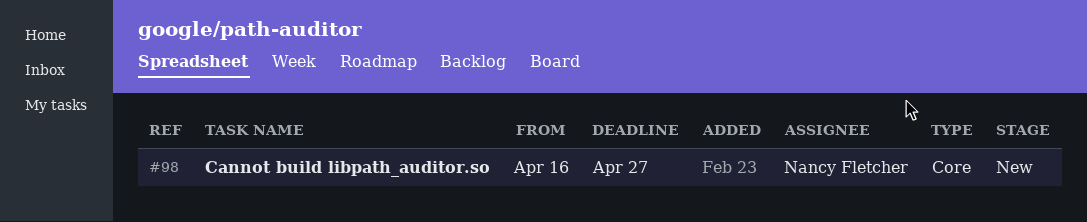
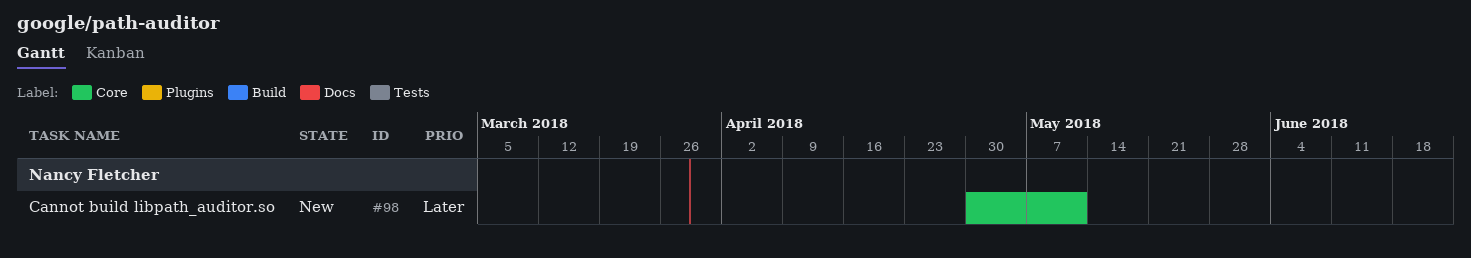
#98, start: Apr 16 -> Apr 30
#98, due: Apr 27 -> May 11

